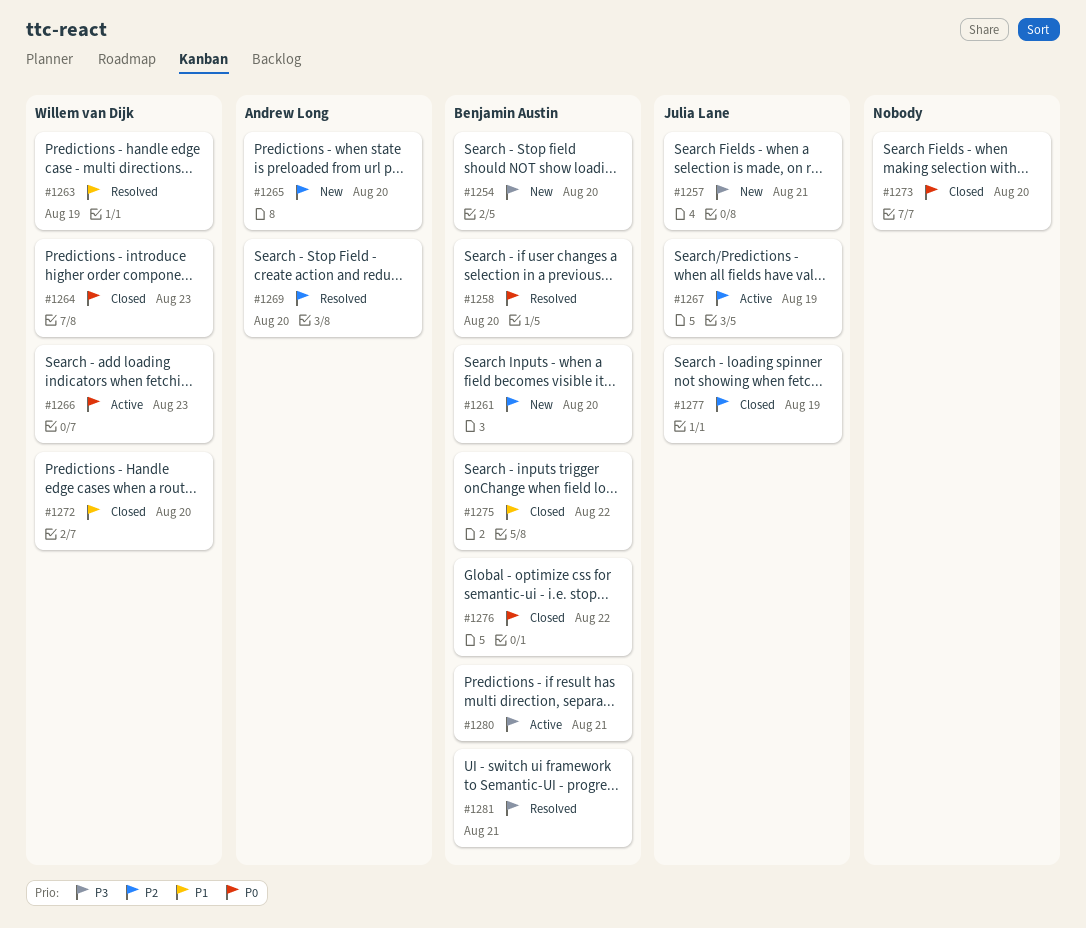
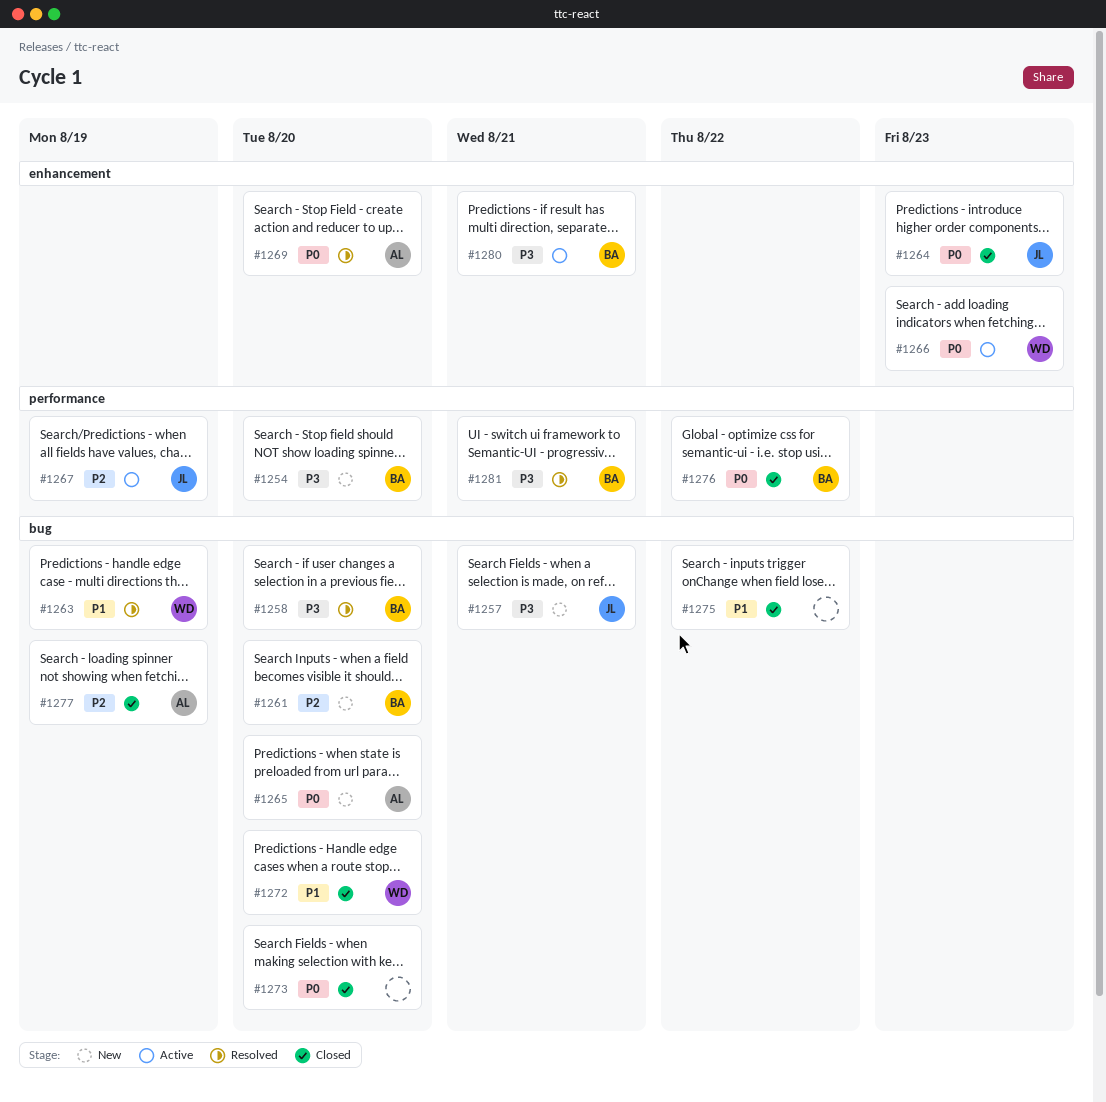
#1258, priority: P0 -> P3
#1264, owner: Willem van Dijk -> Julia Lane
#1265, priority: P2 -> P0
#1269, priority: P2 -> P0
#1275, owner: Benjamin Austin -> none
#1277, owner: Julia Lane -> Andrew Long

